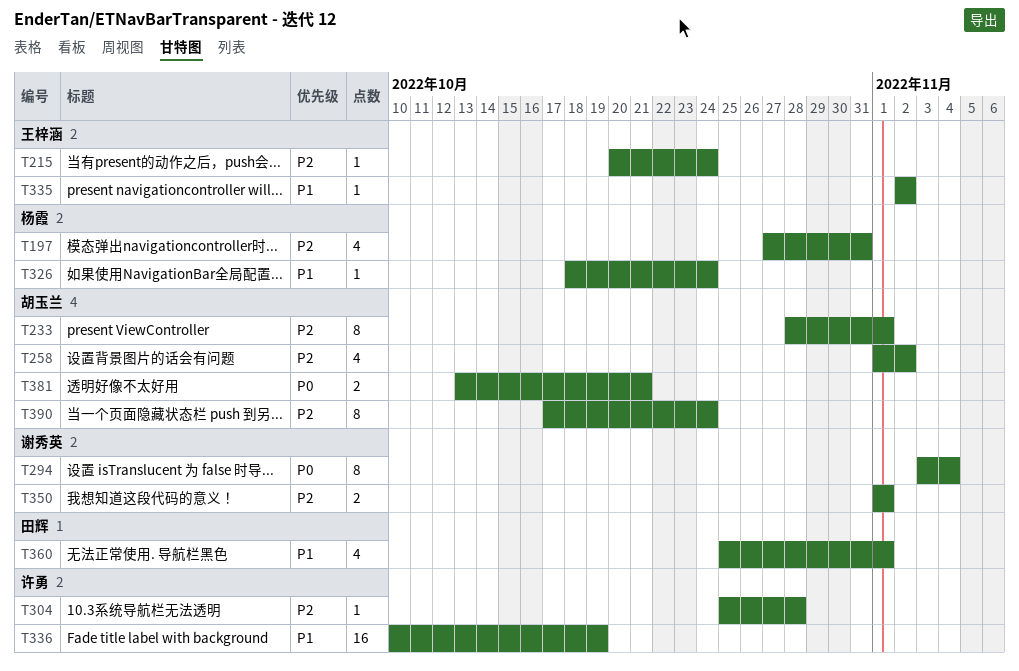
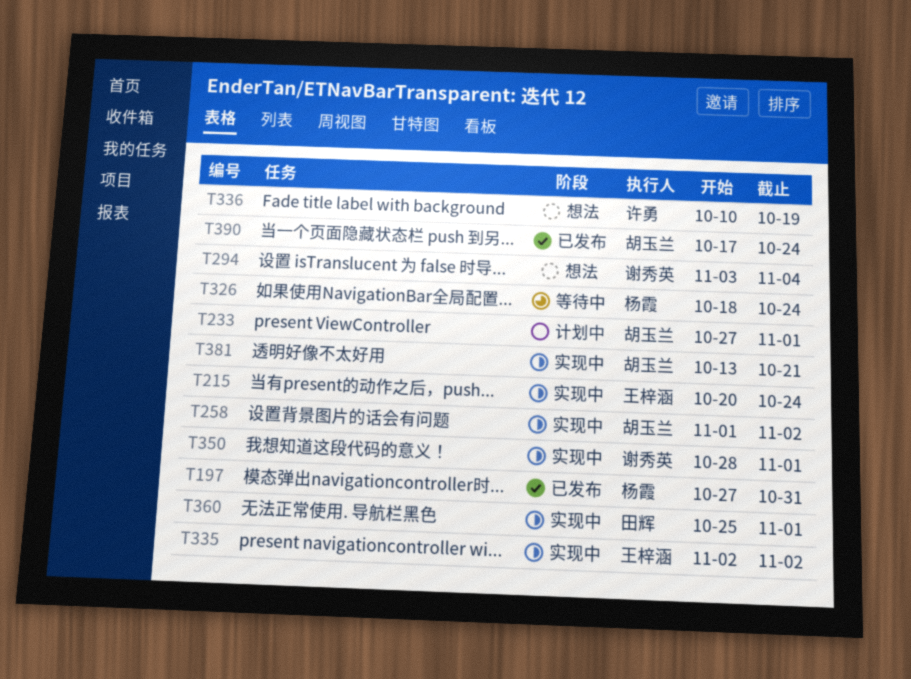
T233, start: Oct 28 -> Oct 27
T304: present -> none
T350, start: Nov 1 -> Oct 28

